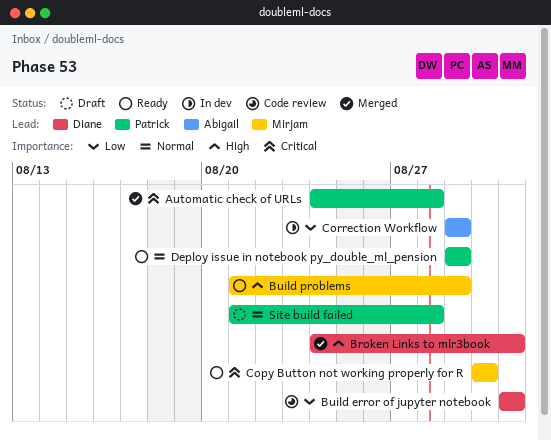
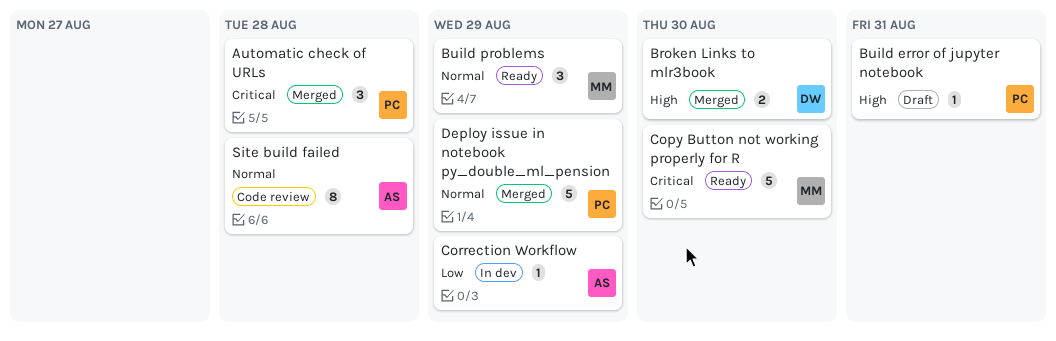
Broken Links to mlr3book, due: Aug 31 -> Aug 30
Build error of jupyter notebook, status: Code review -> Draft
Build error of jupyter notebook, owner: Diane -> Patrick
Build error of jupyter notebook, priority: Low -> High
Build problems, priority: High -> Normal
Deploy issue in notebook py_double_ml_pension, status: Ready -> Merged
Site build failed, status: Draft -> Code review
Site build failed, owner: Patrick -> Abigail

